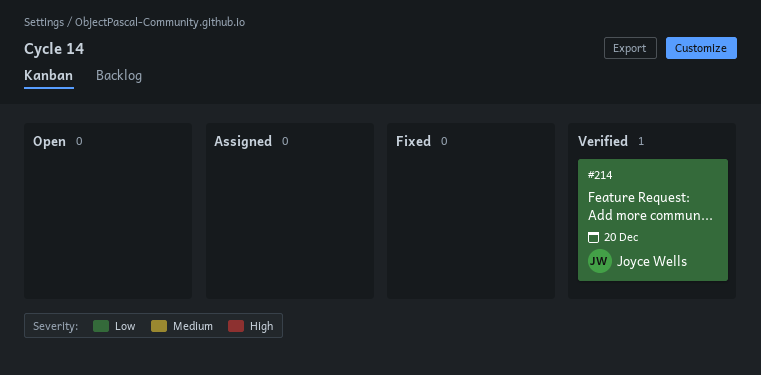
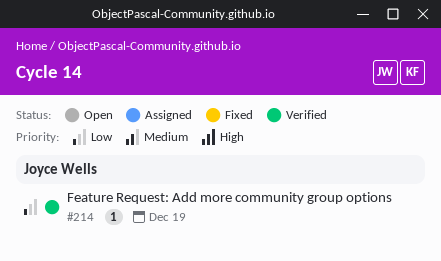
#214, due: Dec 20 -> Dec 19

